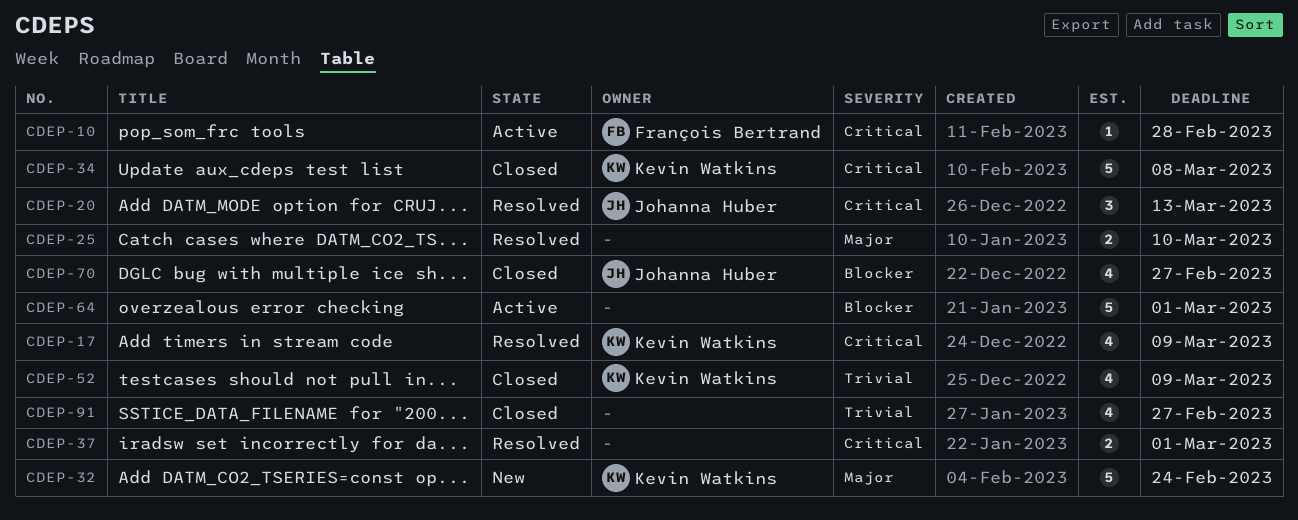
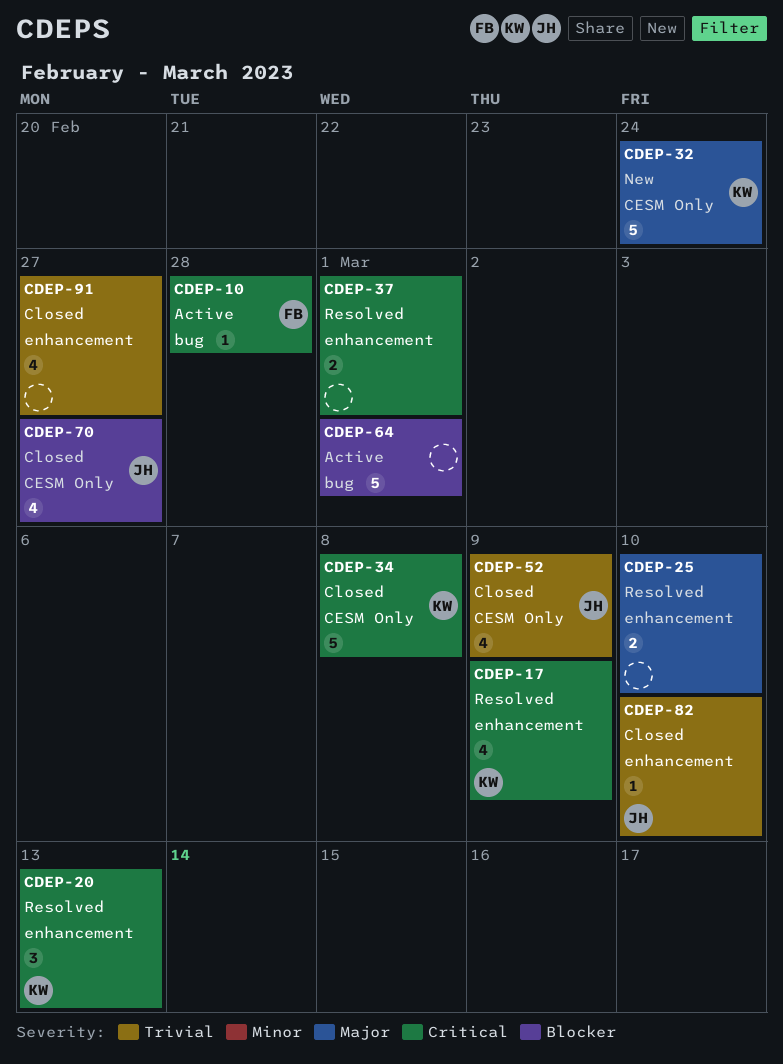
CDEP-20, owner: Johanna Huber -> Kevin Watkins
CDEP-52, owner: Kevin Watkins -> Johanna Huber
CDEP-82: none -> present

